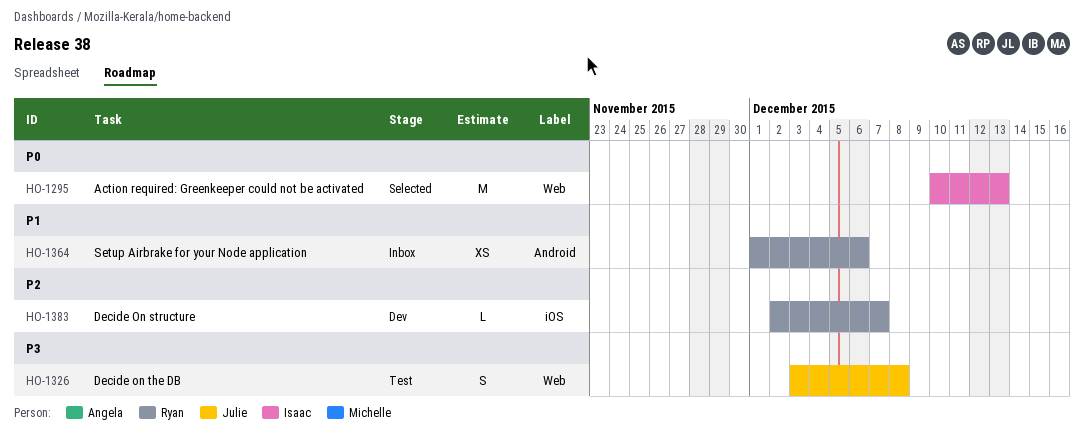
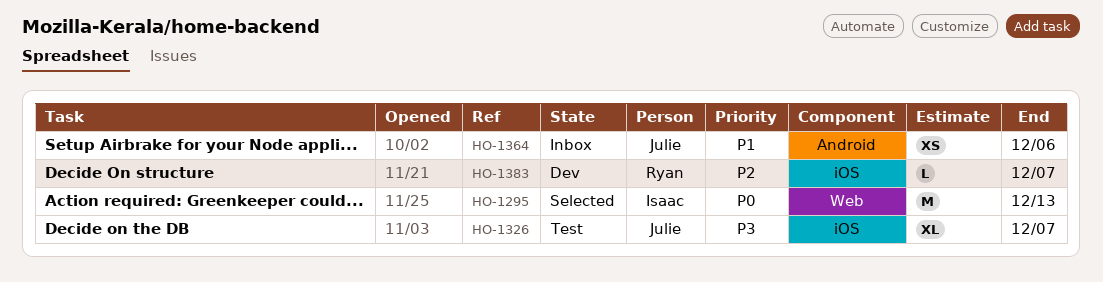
HO-1326, label: Web -> iOS
HO-1326, estimate: S -> XL
HO-1326, due: Dec 8 -> Dec 7
HO-1364, owner: Ryan -> Julie

